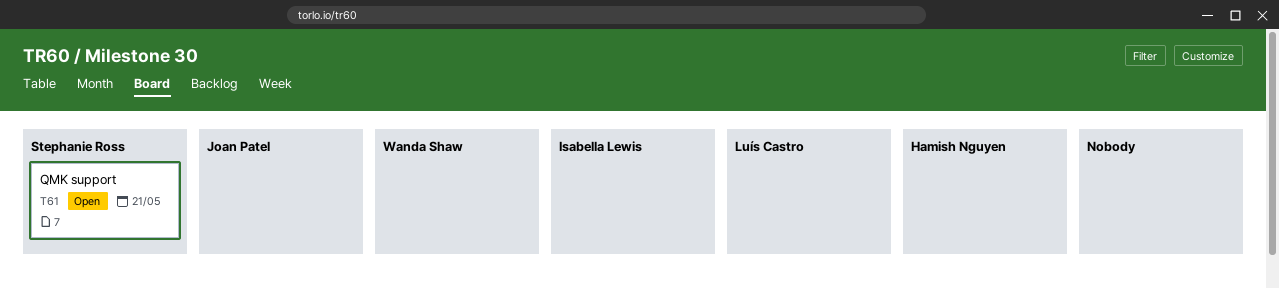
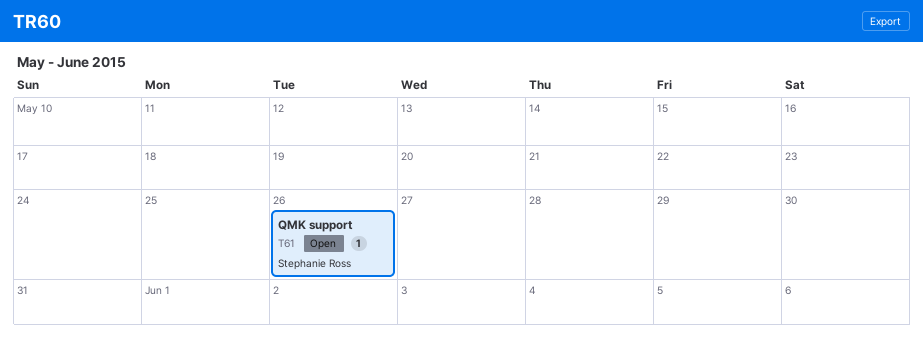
T61, due: May 21 -> May 26

